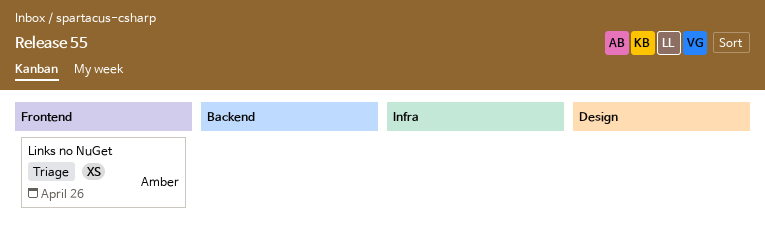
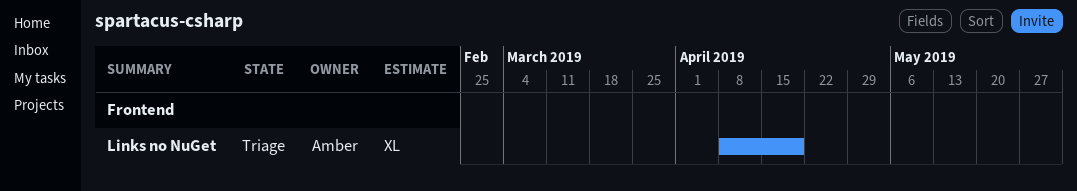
Links no NuGet, estimate: XS -> XL
Links no NuGet, due: Apr 26 -> Apr 19

